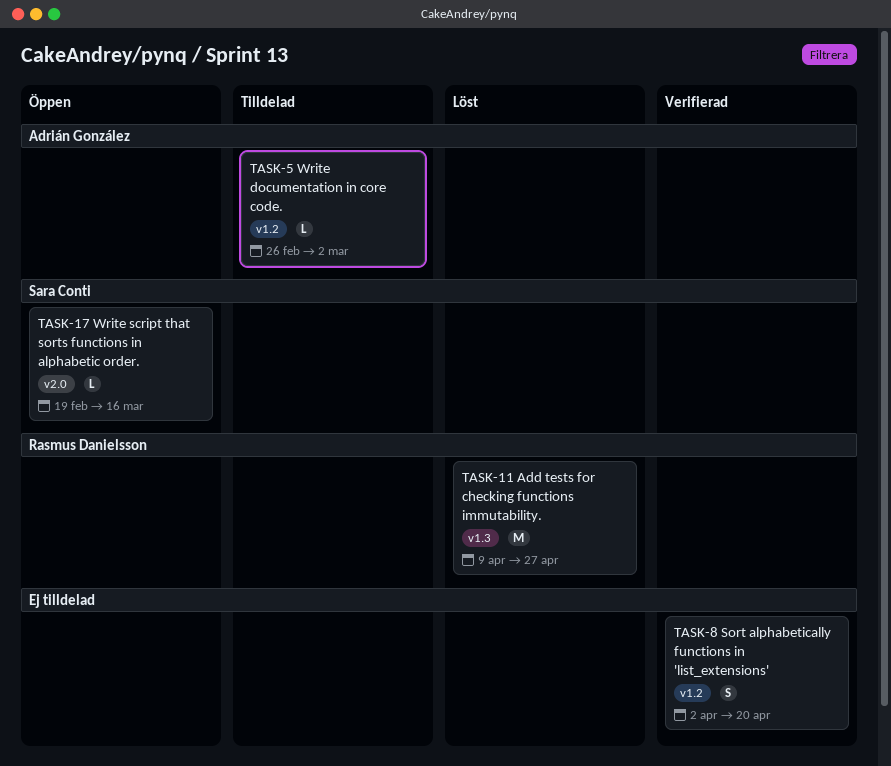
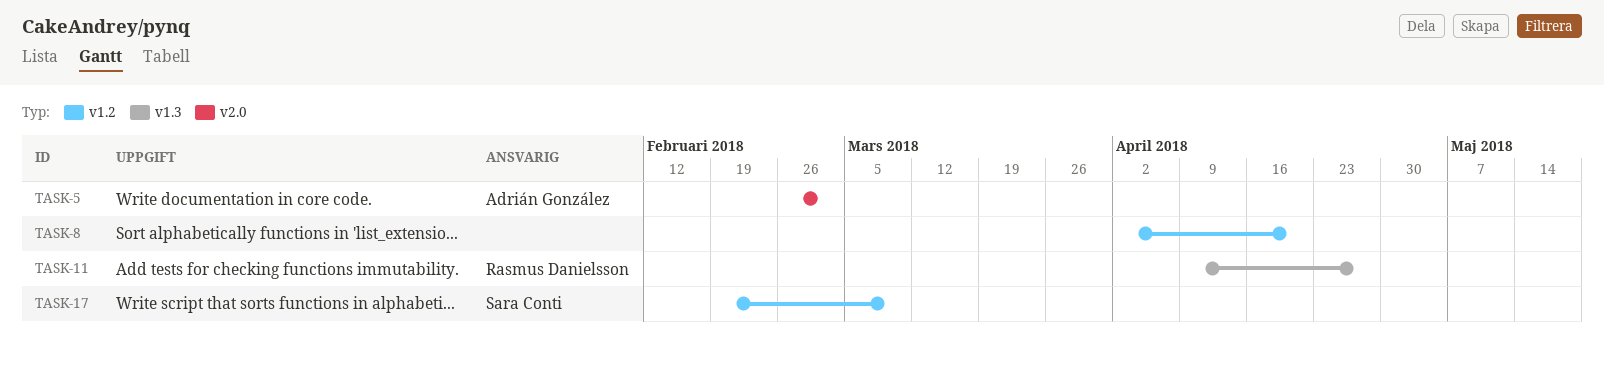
TASK-5, label: v1.2 -> v2.0
TASK-17, label: v2.0 -> v1.2
TASK-17, due: Mar 16 -> Mar 9

